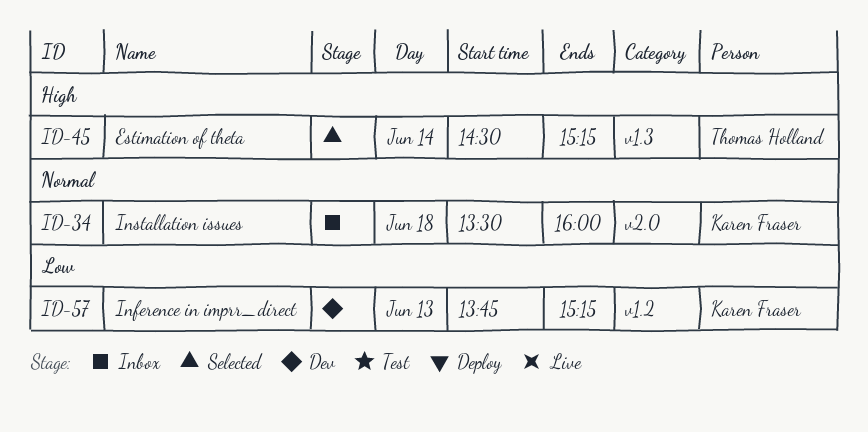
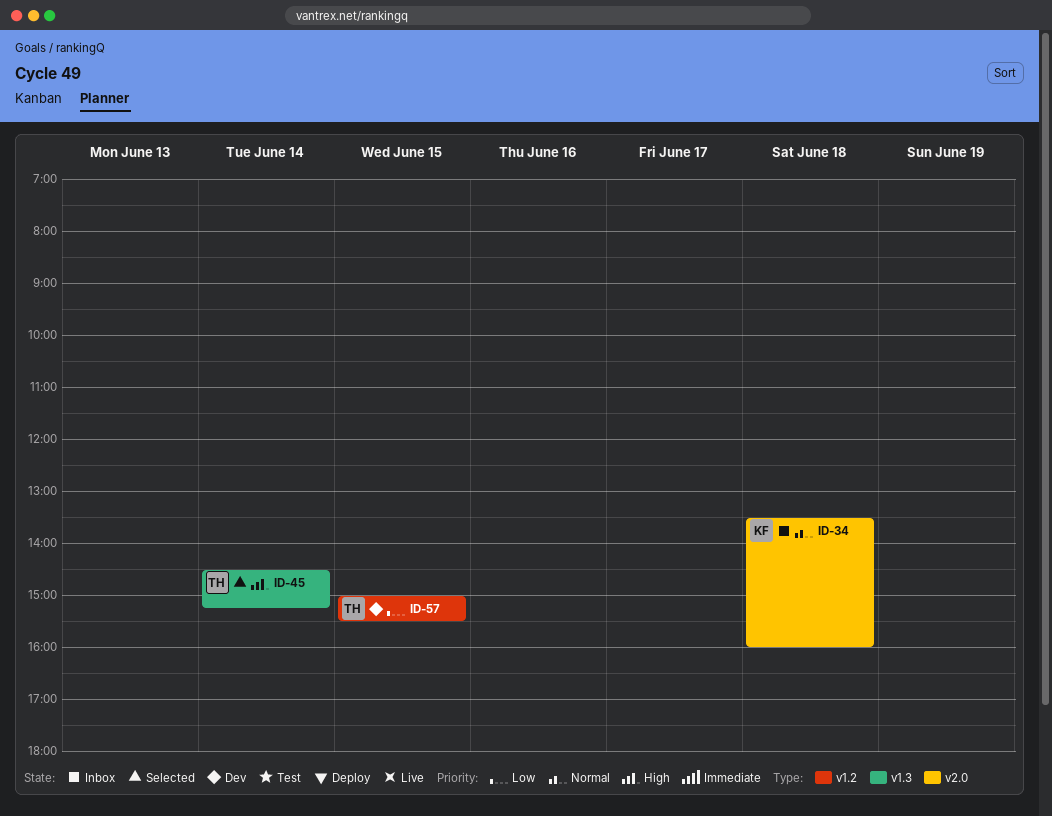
ID-57, owner: Karen Fraser -> Thomas Holland
ID-57, day: Jun 13 -> Jun 15
ID-57, begins: 13:45 -> 15:00
ID-57, ends: 15:15 -> 15:30

